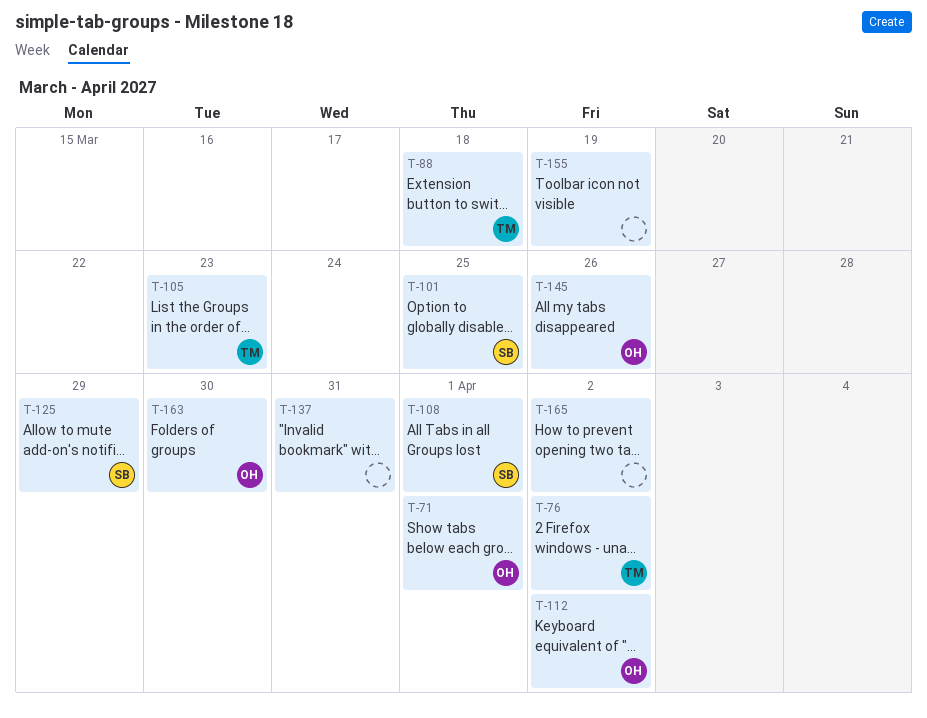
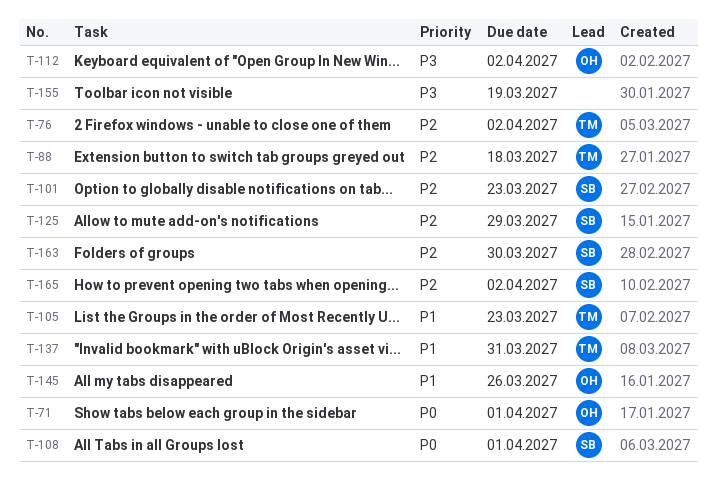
T-101, due: Mar 25 -> Mar 23
T-137, owner: none -> TM
T-163, owner: OH -> SB
T-165, owner: none -> SB

